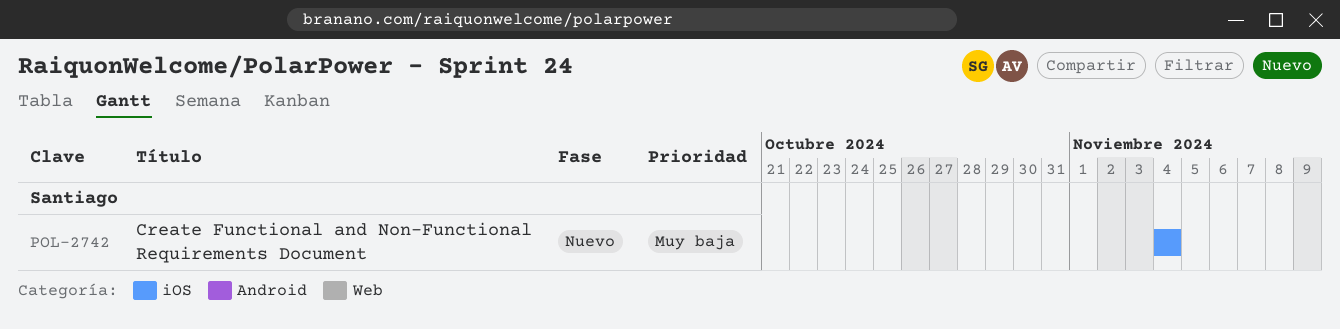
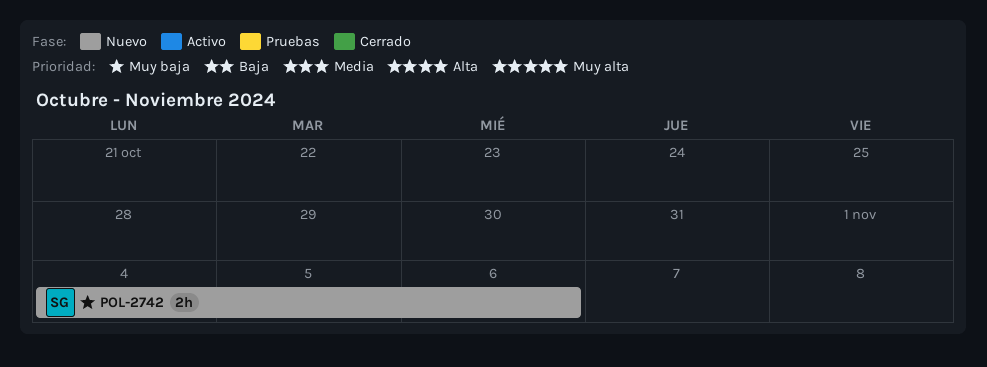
POL-2742, due: Nov 4 -> Nov 6

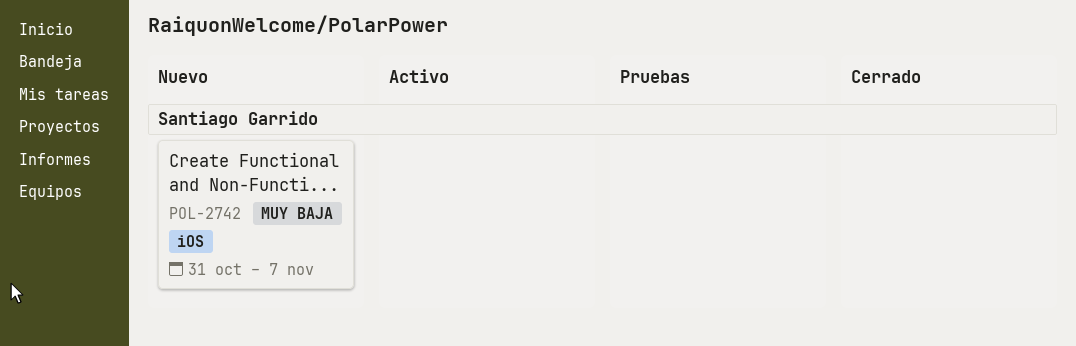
POL-2742, start: Nov 4 -> Oct 31
POL-2742, due: Nov 6 -> Nov 7

